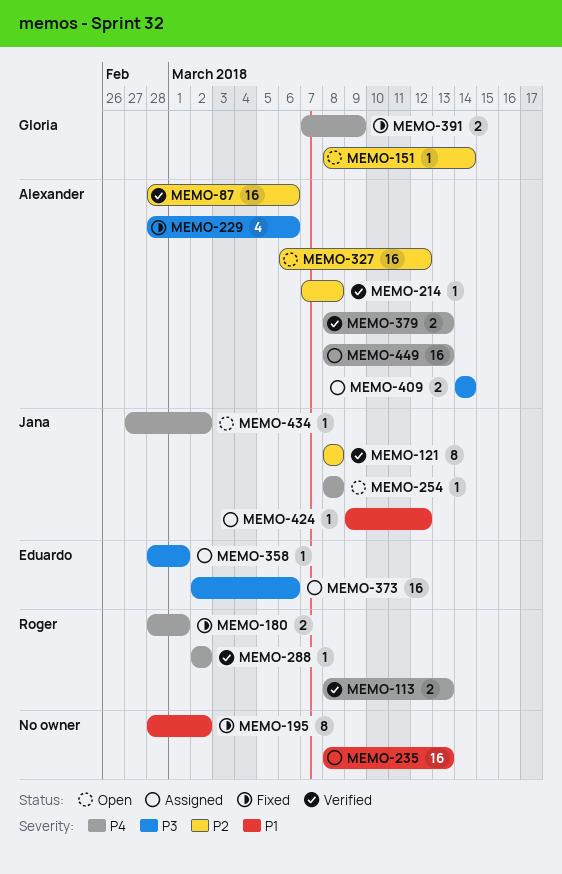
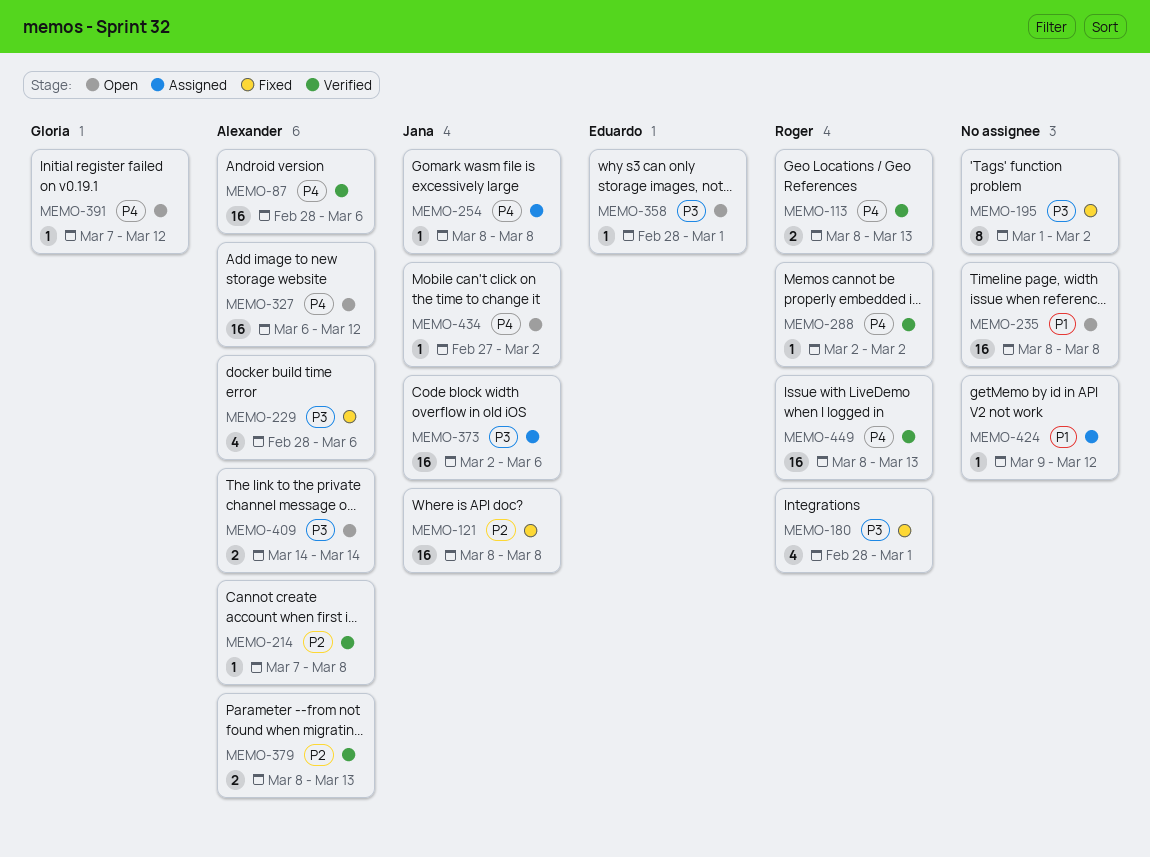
MEMO-87, priority: P2 -> P4
MEMO-121, status: Verified -> Fixed
MEMO-121, estimate: 8 -> 16
MEMO-151: present -> none
MEMO-180, priority: P4 -> P3
MEMO-180, estimate: 2 -> 4
MEMO-195, priority: P1 -> P3
MEMO-195, start: Feb 28 -> Mar 1
MEMO-235, status: Assigned -> Open
MEMO-235, due: Mar 13 -> Mar 8
MEMO-254, status: Open -> Assigned
MEMO-327, priority: P2 -> P4
MEMO-358, status: Assigned -> Open
MEMO-373, owner: Eduardo -> Jana
MEMO-379, priority: P4 -> P2
MEMO-391, status: Fixed -> Open
MEMO-391, estimate: 2 -> 1
MEMO-391, due: Mar 9 -> Mar 12
MEMO-409, status: Assigned -> Open
MEMO-424, owner: Jana -> none
MEMO-449, status: Assigned -> Verified
MEMO-449, owner: Alexander -> Roger

